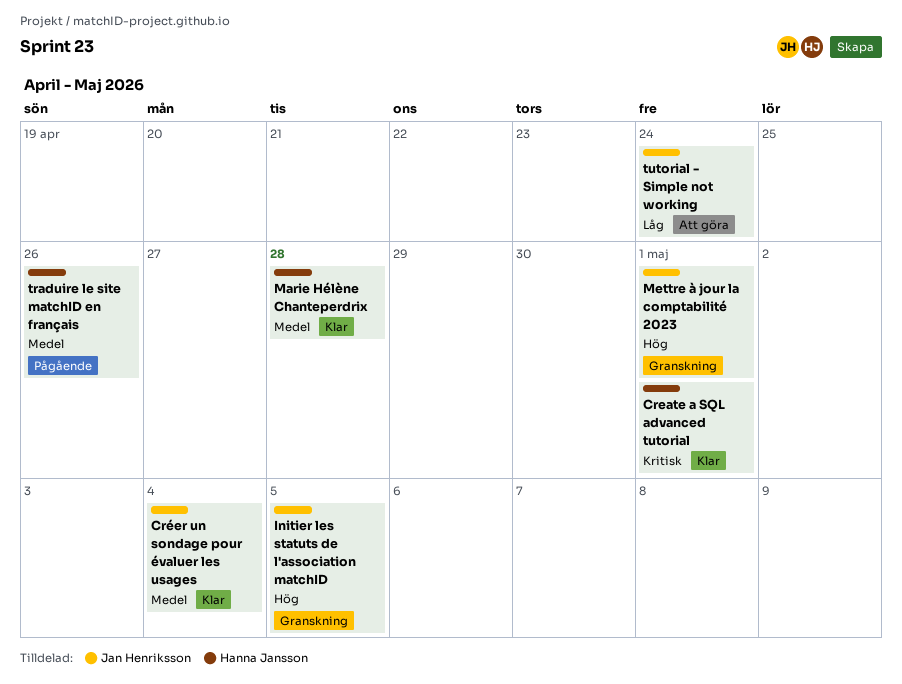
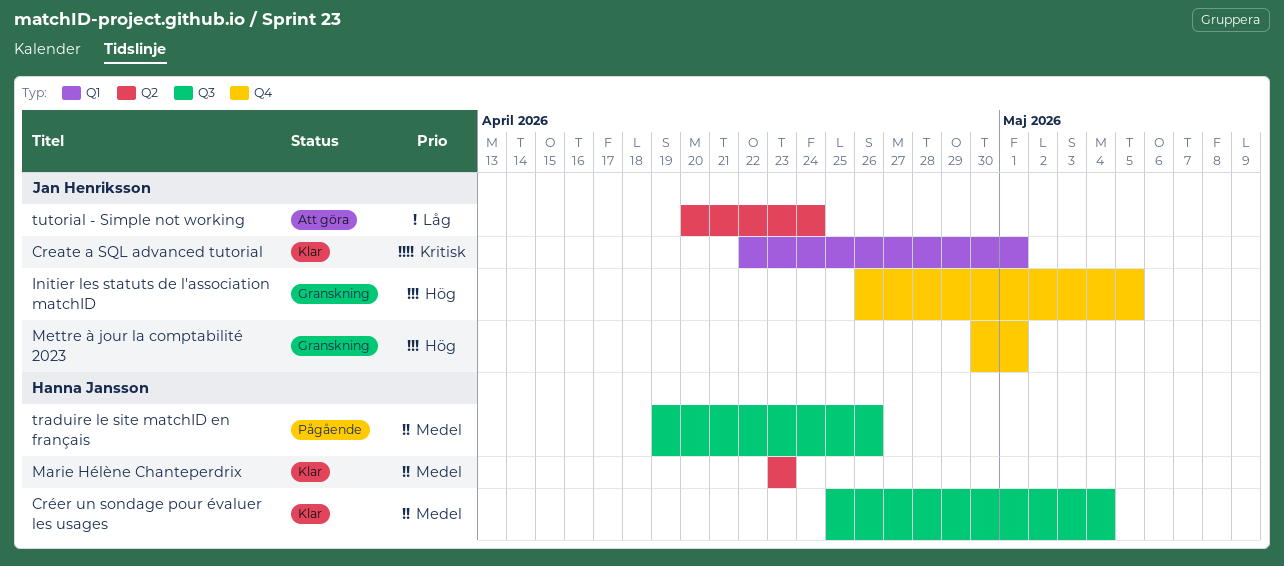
Create a SQL advanced tutorial, owner: Hanna Jansson -> Jan Henriksson
Créer un sondage pour évaluer les usages, owner: Jan Henriksson -> Hanna Jansson
Marie Hélène Chanteperdrix, due: Apr 28 -> Apr 23

